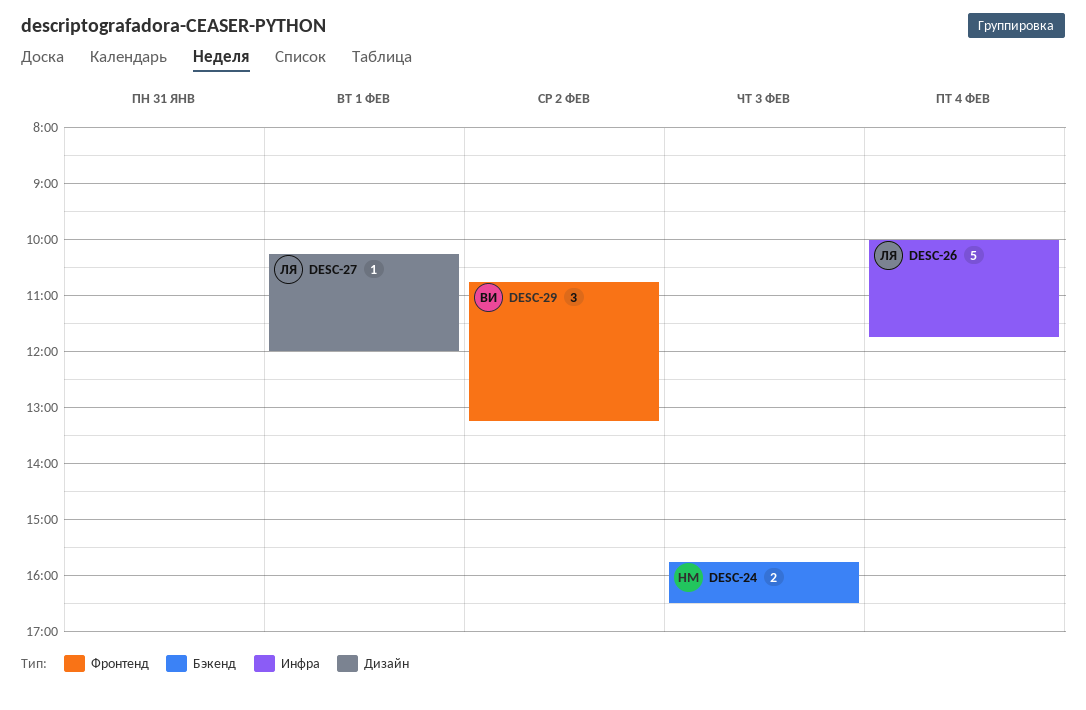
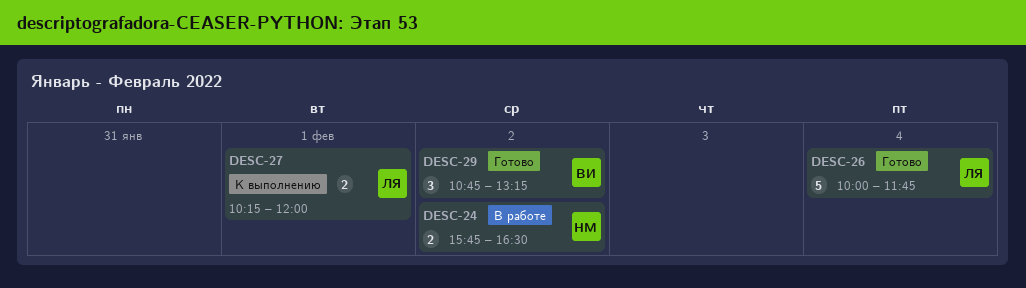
DESC-24, day: Feb 3 -> Feb 2
DESC-27, estimate: 1 -> 2

